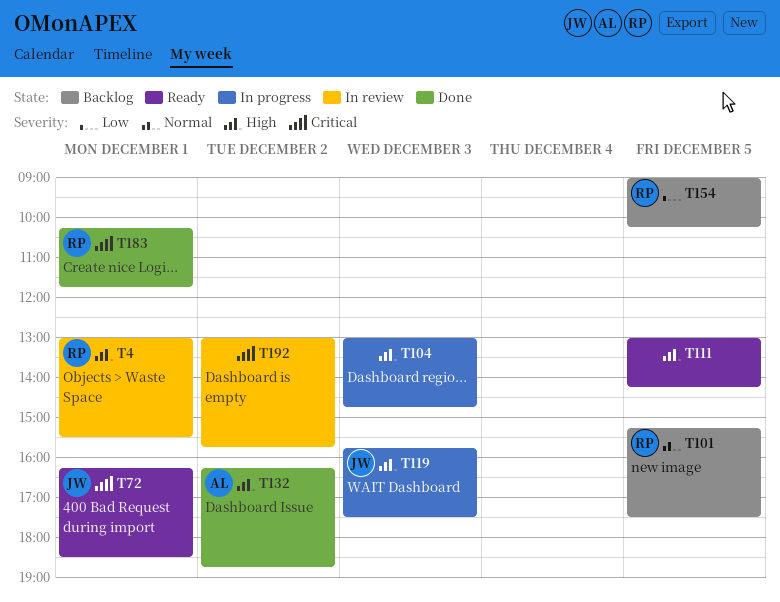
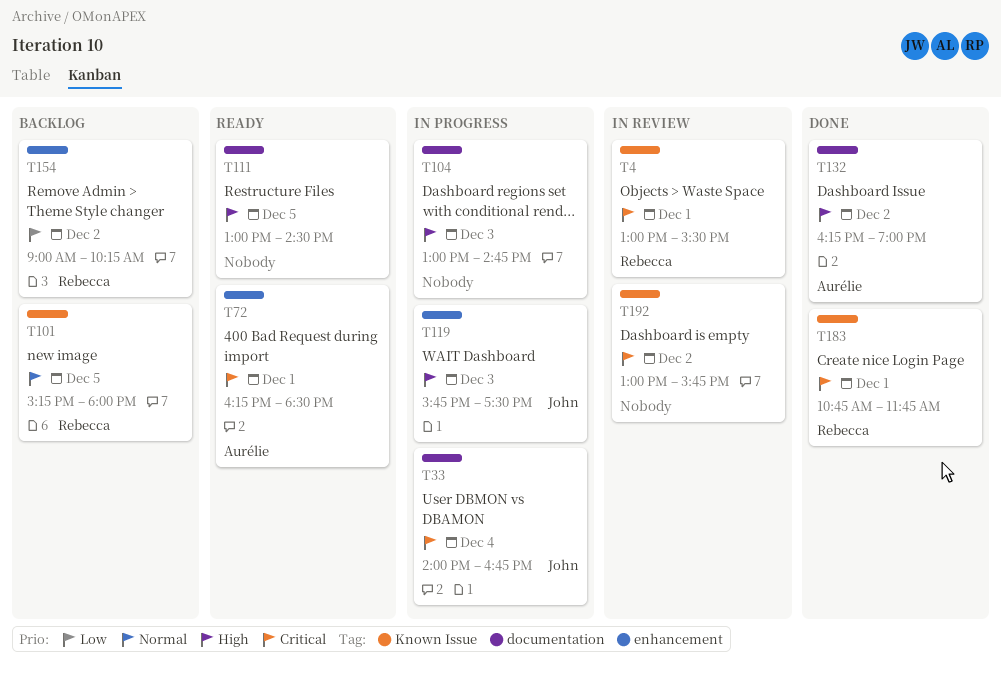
T4, priority: High -> Critical
T33: none -> present
T72, owner: John -> Aurélie
T101, ends: 17:30 -> 18:00
T111, ends: 14:15 -> 14:30
T132, ends: 18:45 -> 19:00
T154, day: Dec 5 -> Dec 2
T183, begins: 10:15 -> 10:45

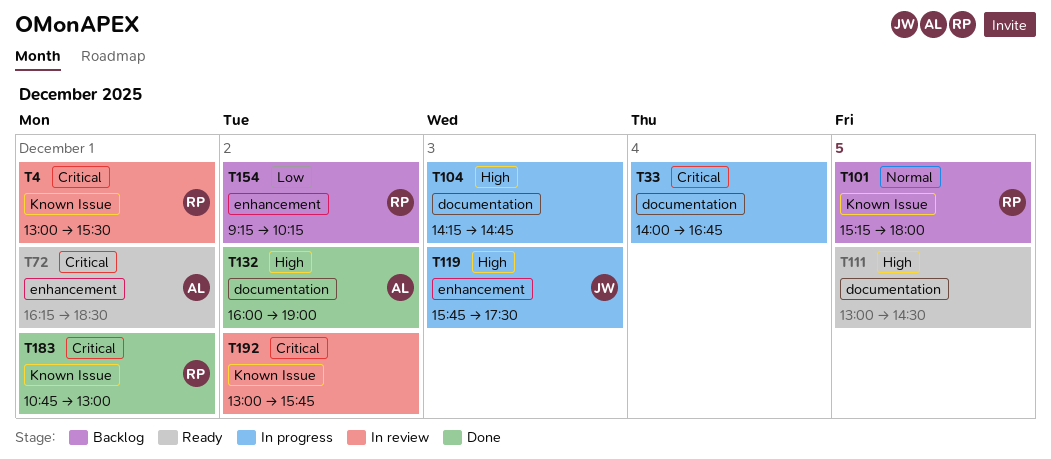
T33, owner: John -> none
T104, begins: 13:00 -> 14:15
T132, begins: 16:15 -> 16:00
T154, begins: 09:00 -> 09:15
T183, ends: 11:45 -> 13:00

